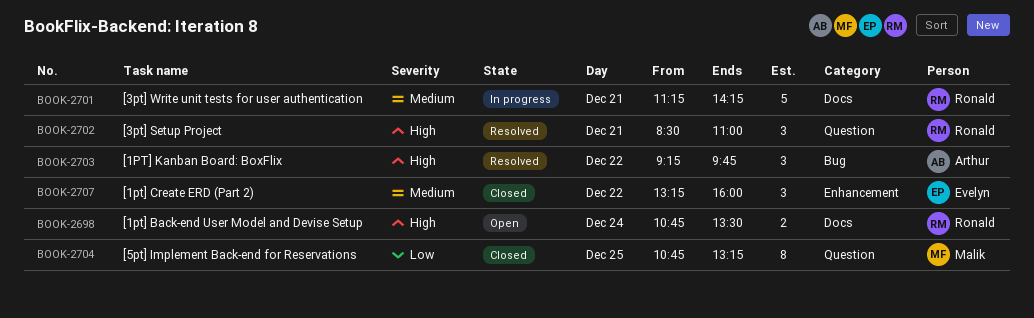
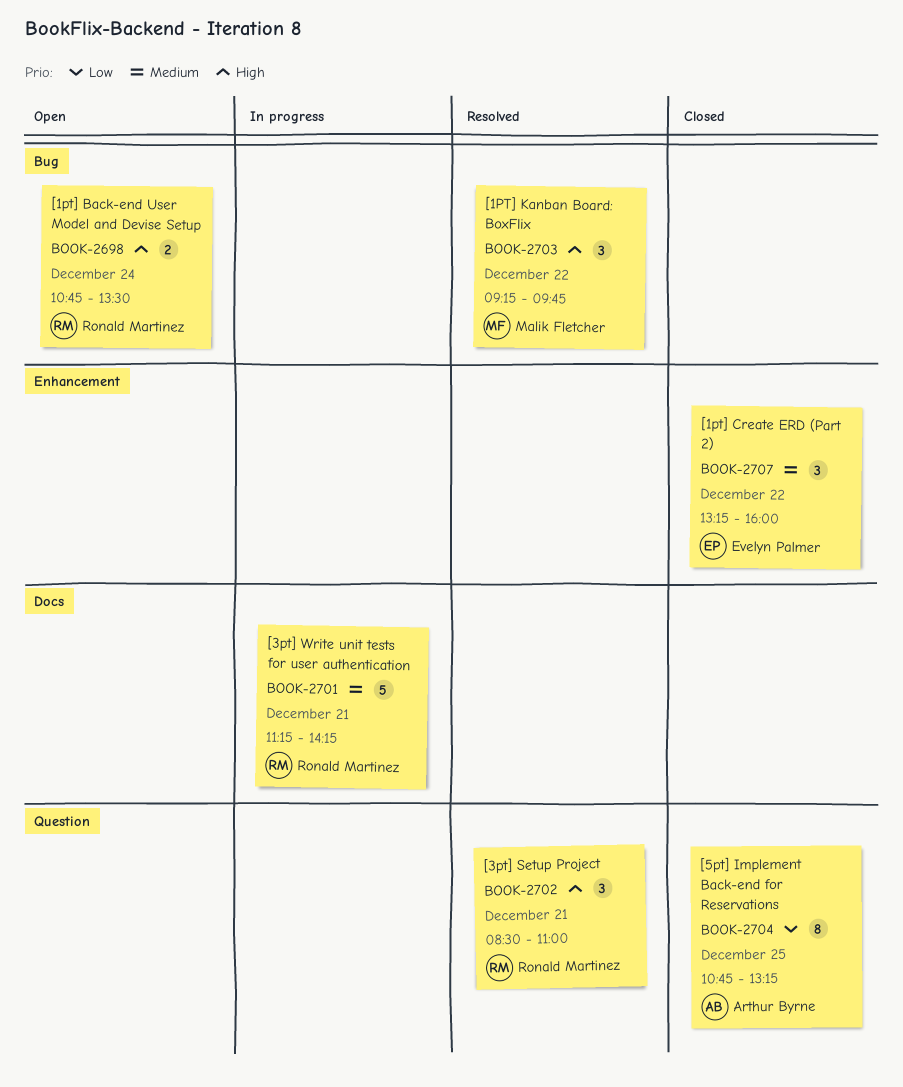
BOOK-2698, label: Docs -> Bug
BOOK-2703, owner: Arthur Byrne -> Malik Fletcher
BOOK-2704, owner: Malik Fletcher -> Arthur Byrne

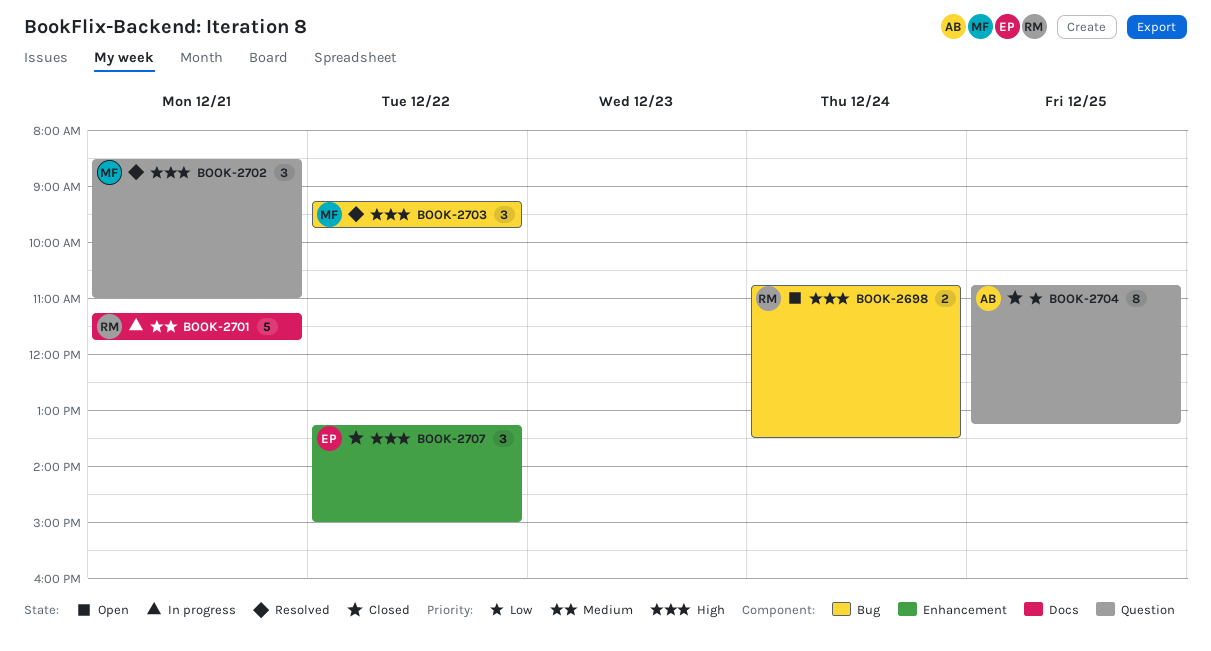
BOOK-2701, ends: 14:15 -> 11:45
BOOK-2702, owner: Ronald Martinez -> Malik Fletcher
BOOK-2707, priority: Medium -> High
BOOK-2707, ends: 16:00 -> 15:00

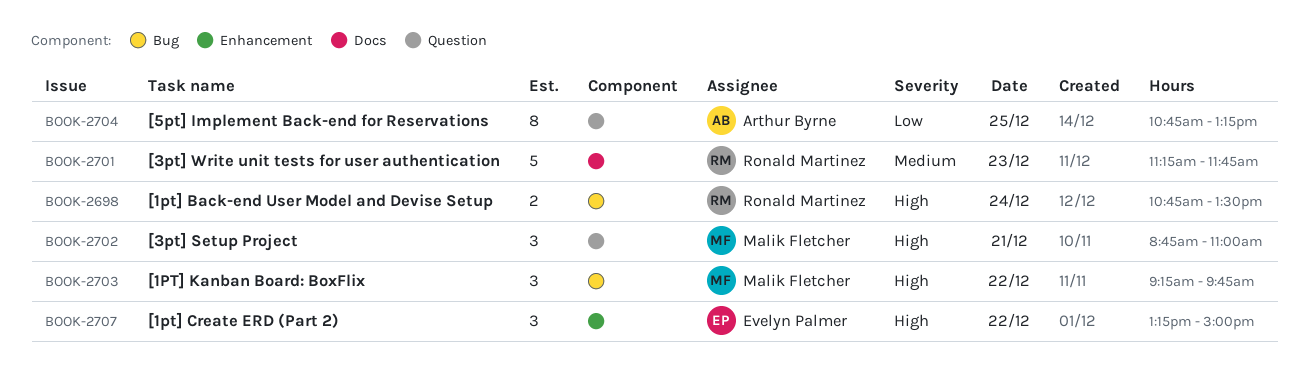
BOOK-2701, day: Dec 21 -> Dec 23
BOOK-2702, begins: 08:30 -> 08:45

